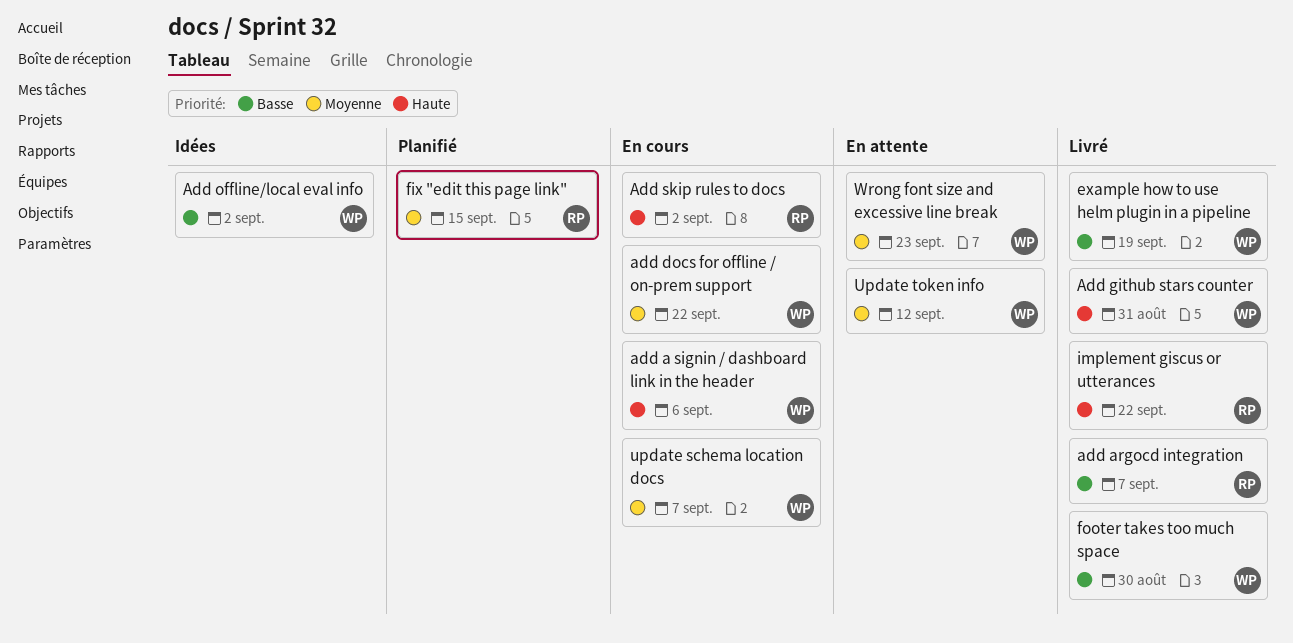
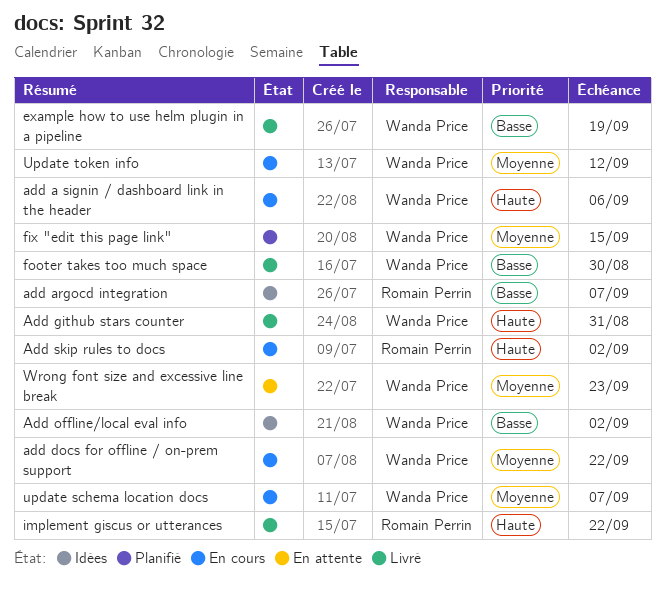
add argocd integration, status: Livré -> Idées
fix "edit this page link", owner: Romain Perrin -> Wanda Price
Update token info, status: En attente -> En cours

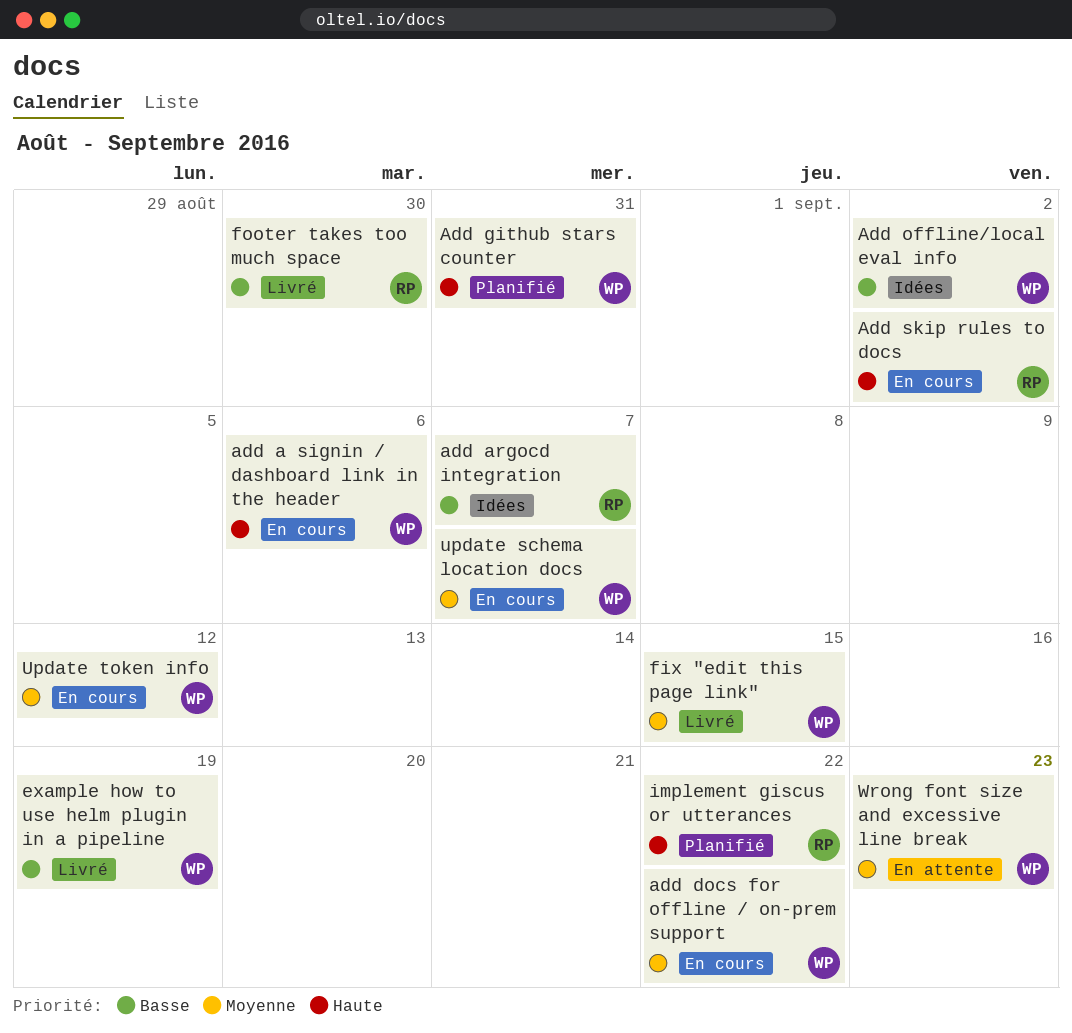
Add github stars counter, status: Livré -> Planifié
fix "edit this page link", status: Planifié -> Livré
footer takes too much space, owner: Wanda Price -> Romain Perrin
implement giscus or utterances, status: Livré -> Planifié

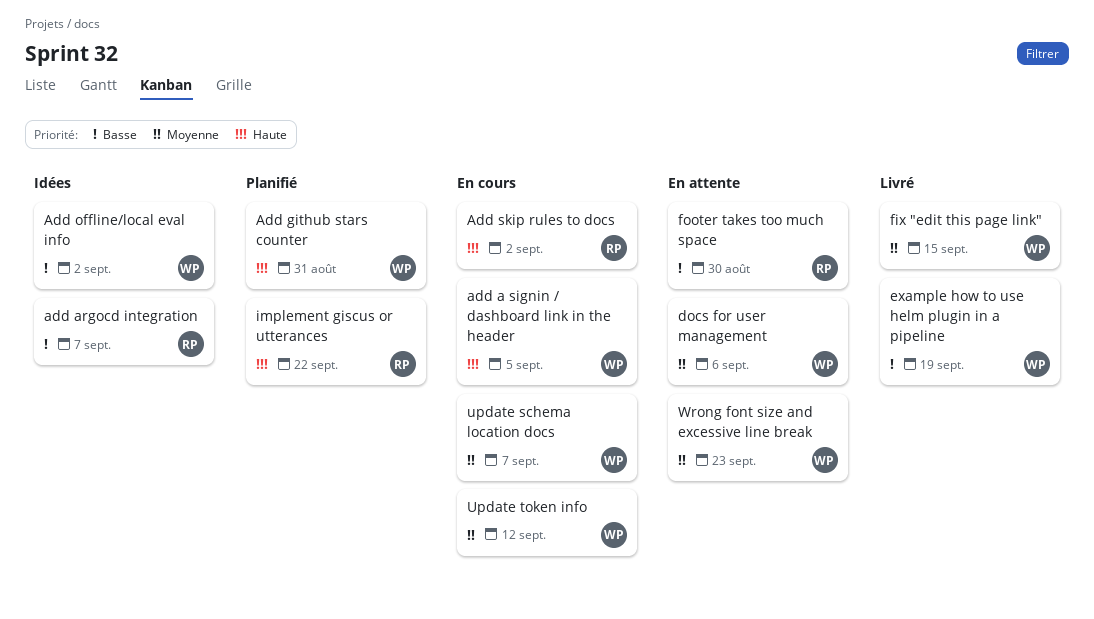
add a signin / dashboard link in the header, due: Sep 6 -> Sep 5
add docs for offline / on-prem support: present -> none
docs for user management: none -> present
footer takes too much space, status: Livré -> En attente

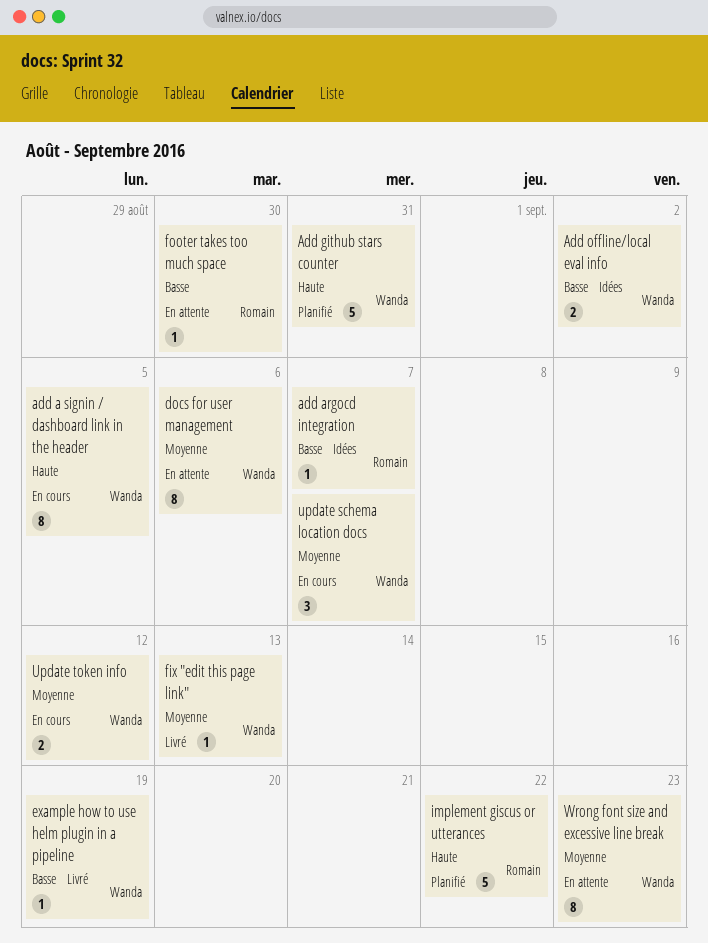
Add skip rules to docs: present -> none
fix "edit this page link", due: Sep 15 -> Sep 13

